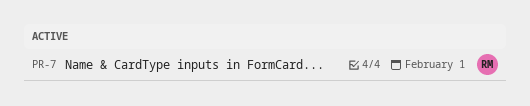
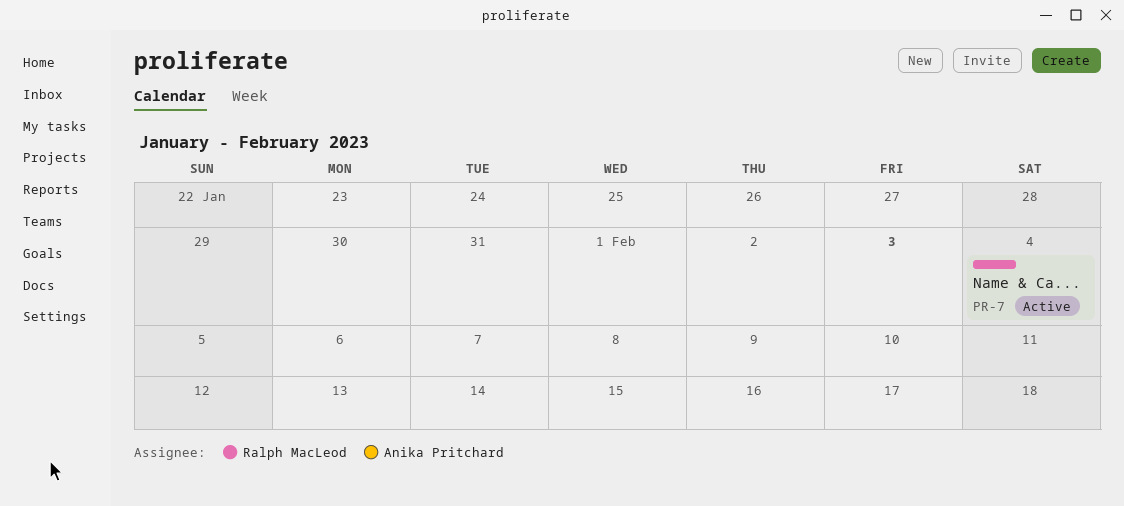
PR-7, due: Feb 1 -> Feb 4

